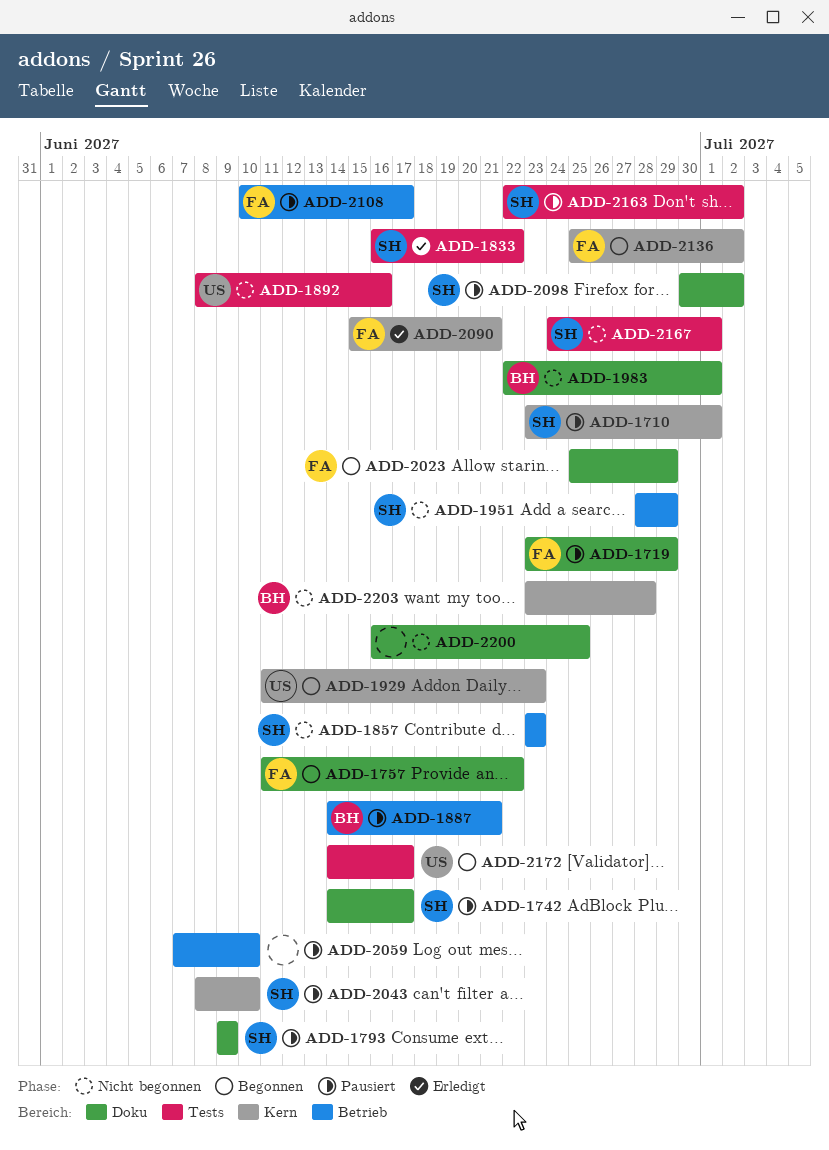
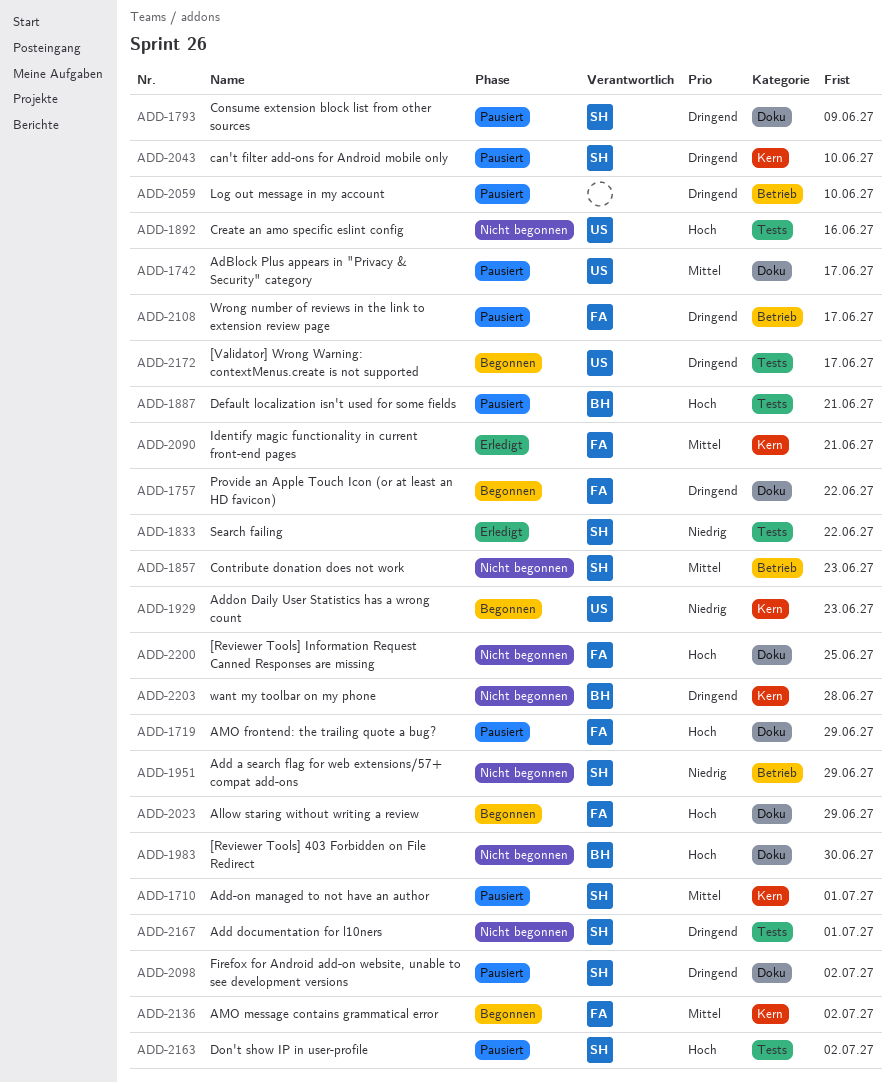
ADD-1742, owner: SH -> US
ADD-1887, label: Betrieb -> Tests
ADD-1983, due: Jul 1 -> Jun 30
ADD-2200, owner: none -> FA

